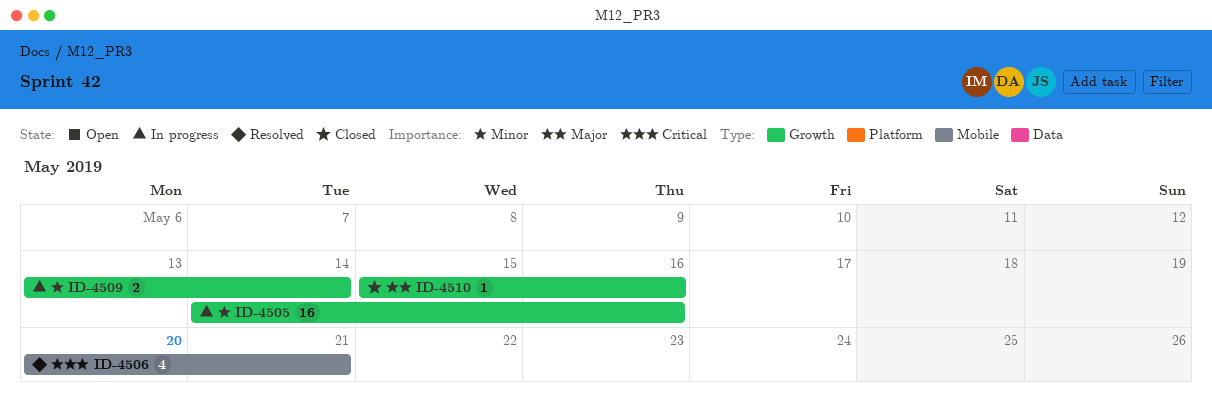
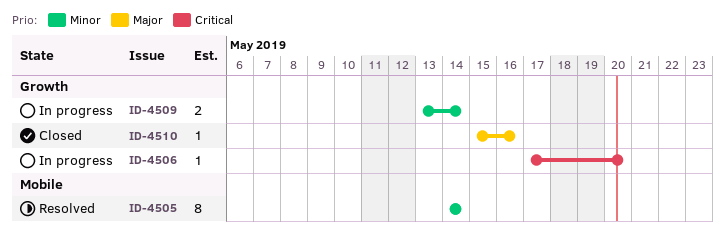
ID-4505, status: In progress -> Resolved
ID-4505, label: Growth -> Mobile
ID-4505, estimate: 16 -> 8
ID-4505, due: May 16 -> May 14
ID-4506, status: Resolved -> In progress
ID-4506, label: Mobile -> Growth
ID-4506, estimate: 4 -> 1
ID-4506, start: May 20 -> May 17
ID-4506, due: May 21 -> May 20

